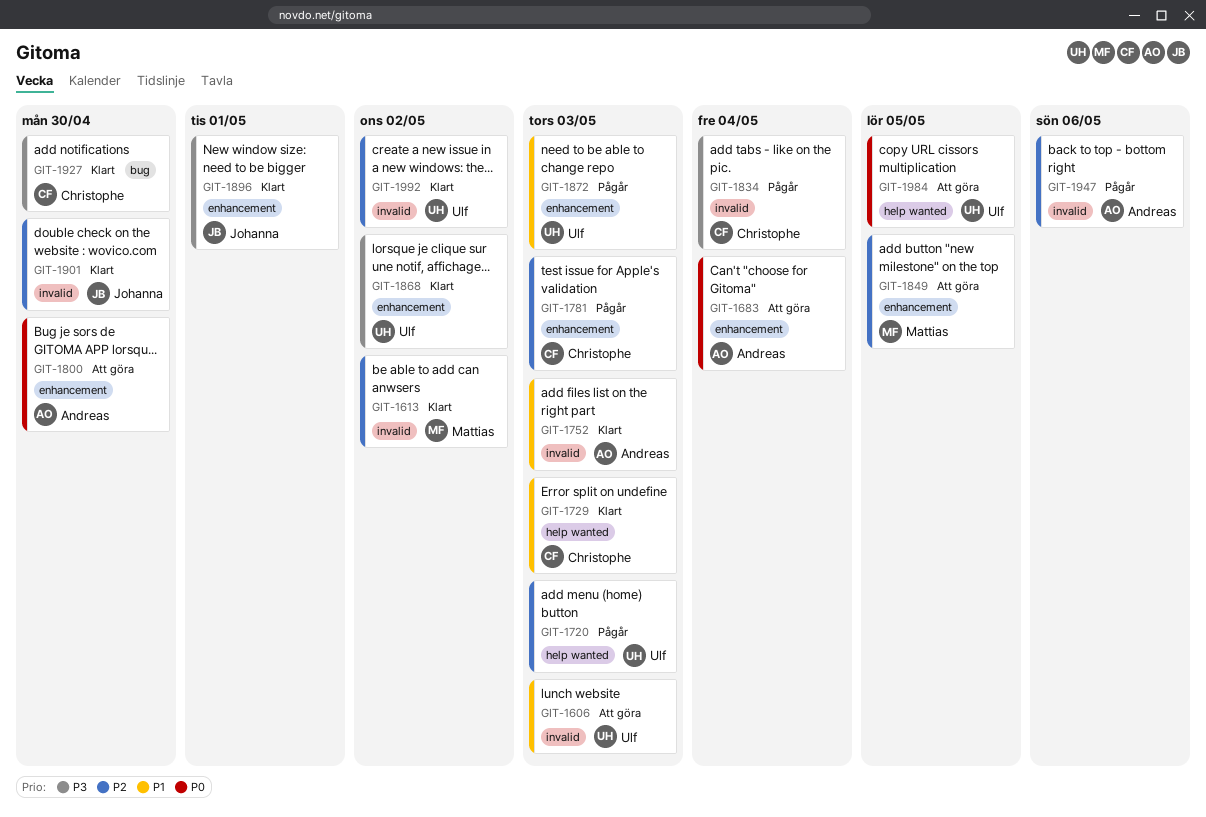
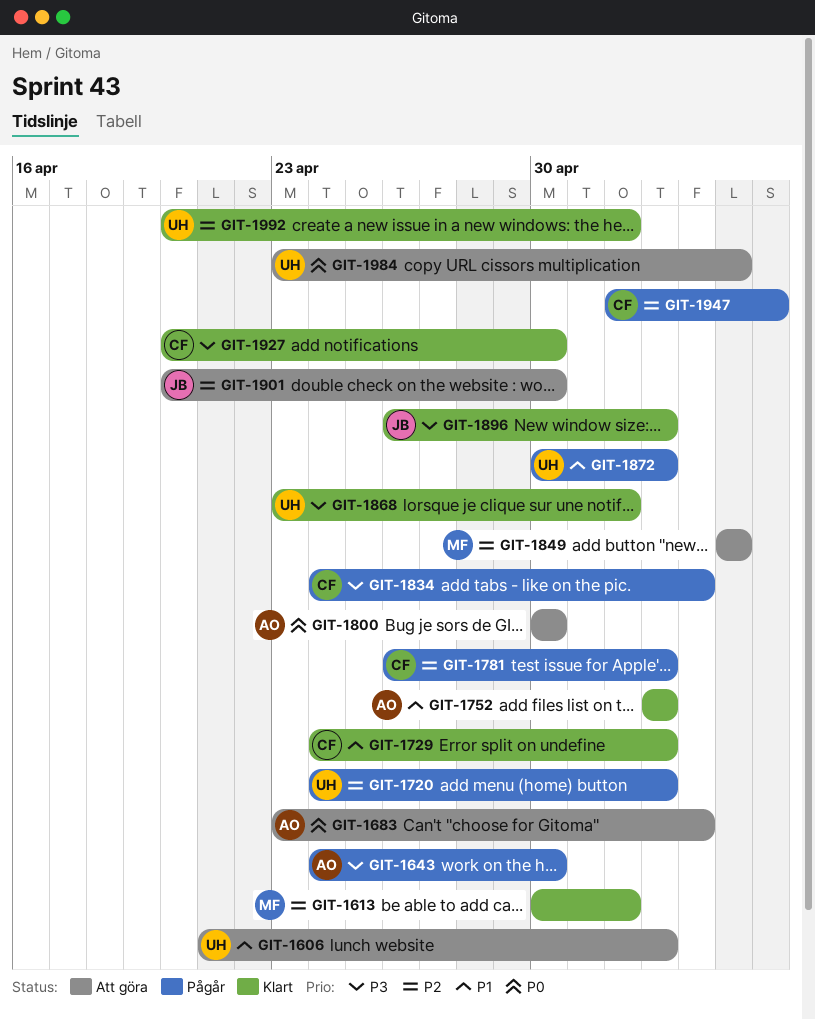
GIT-1643: none -> present
GIT-1896, due: May 1 -> May 3
GIT-1901, status: Klart -> Att göra
GIT-1947, owner: Andreas -> Christophe

